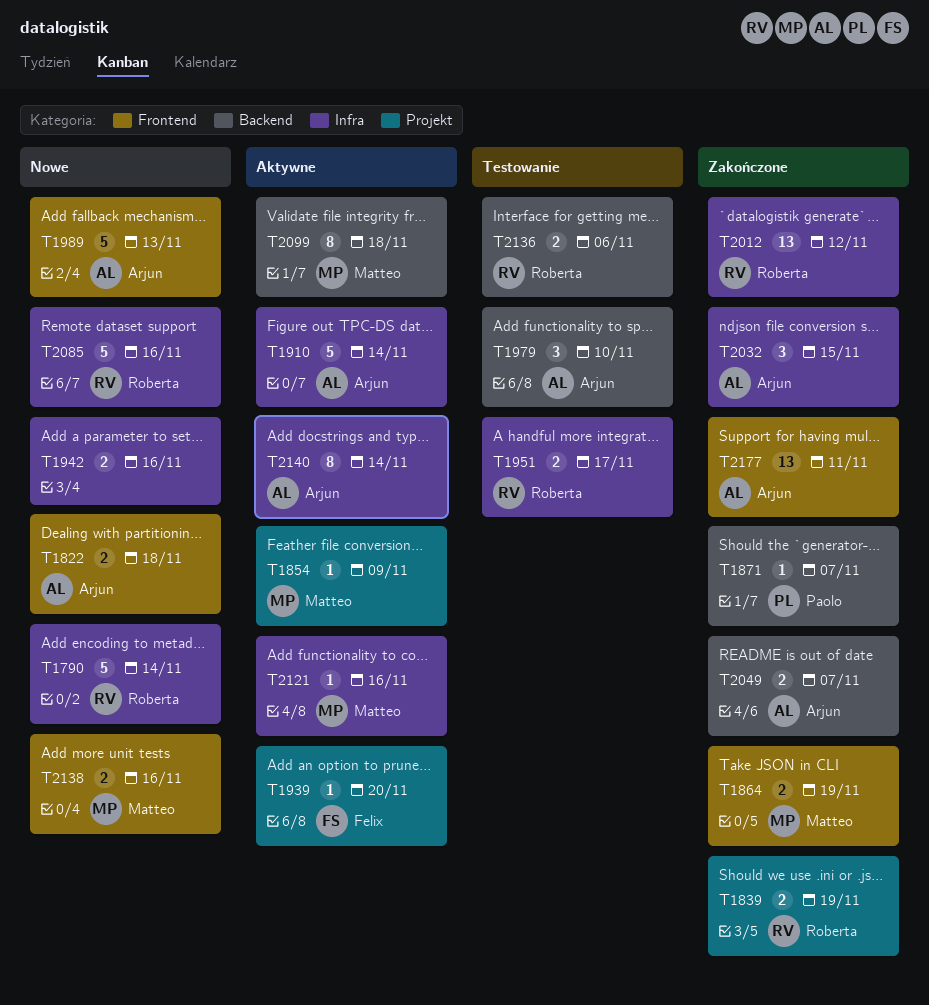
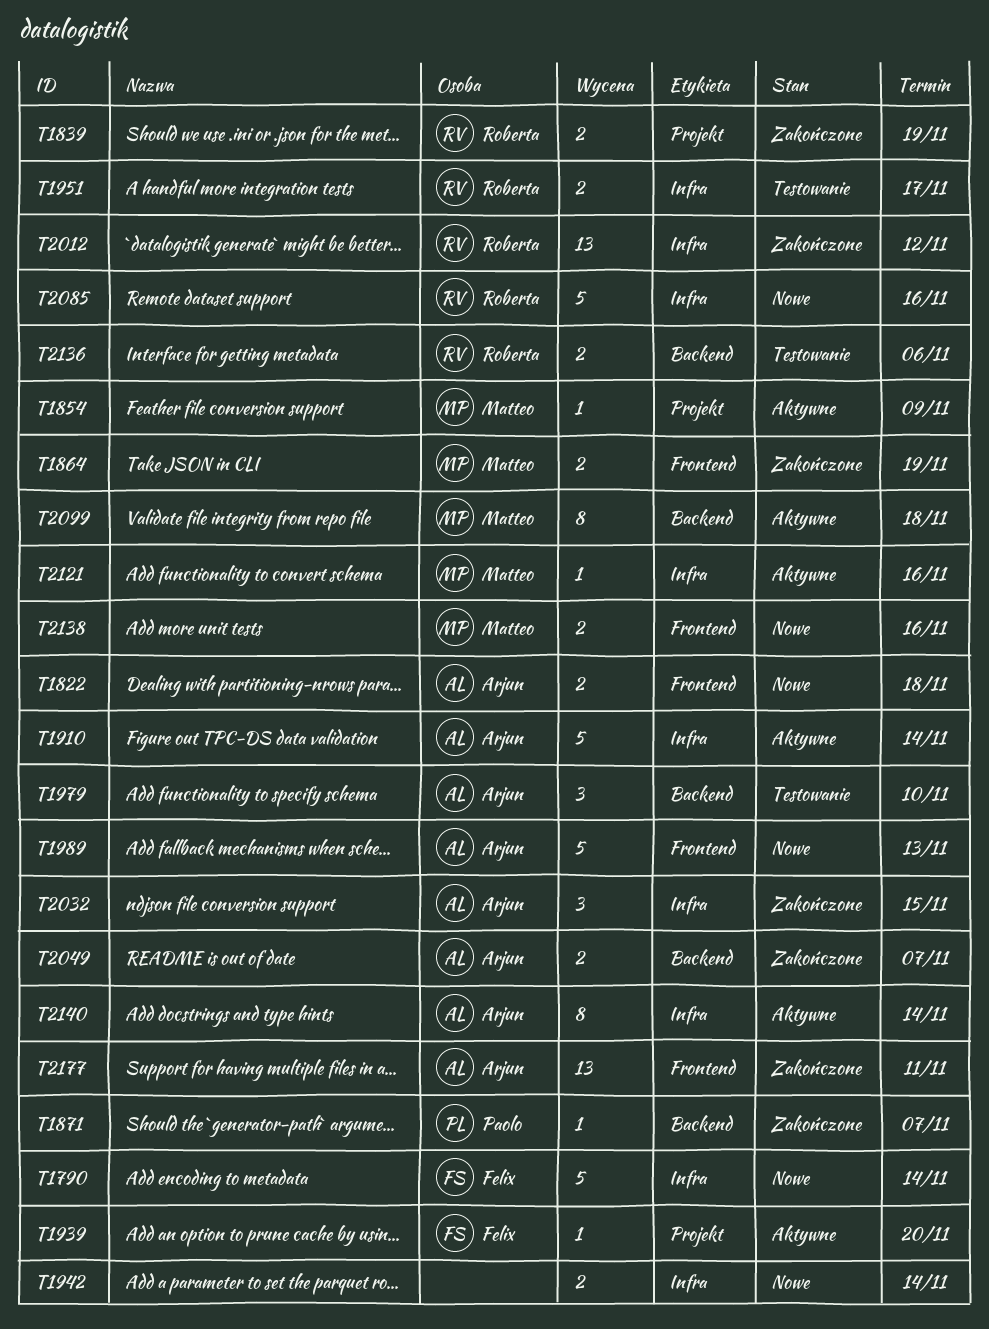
T1790, owner: Roberta -> Felix
T1942, due: Nov 16 -> Nov 14

